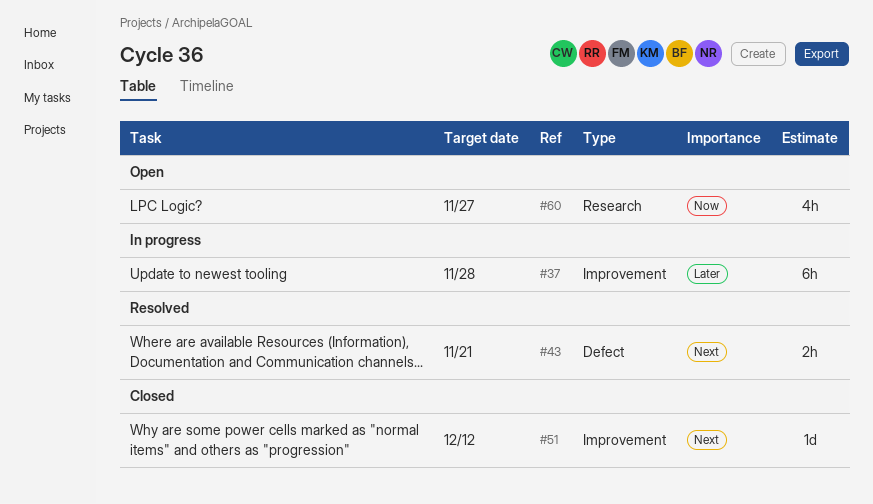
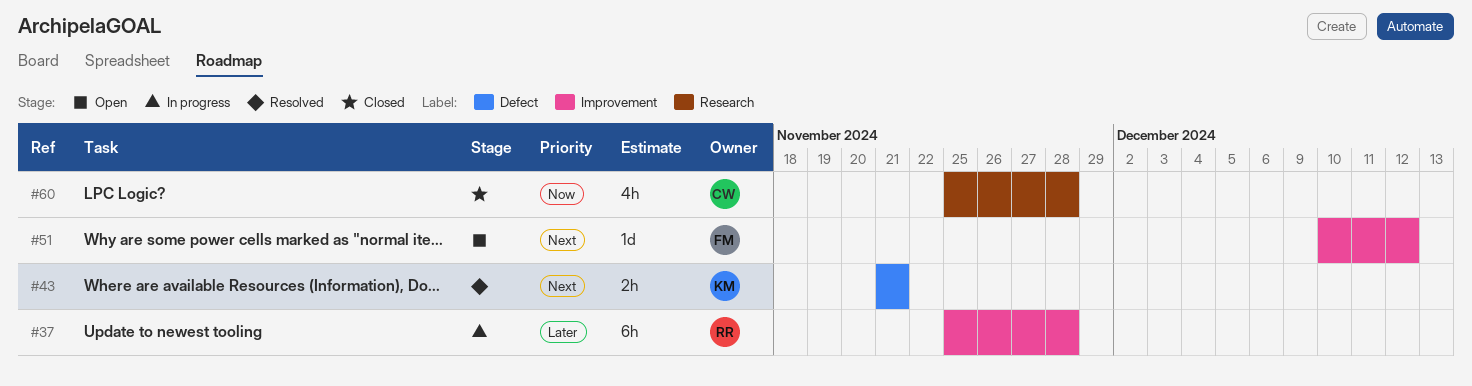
#51, status: Closed -> Open
#60, status: Open -> Closed
#60, due: Nov 27 -> Nov 28

